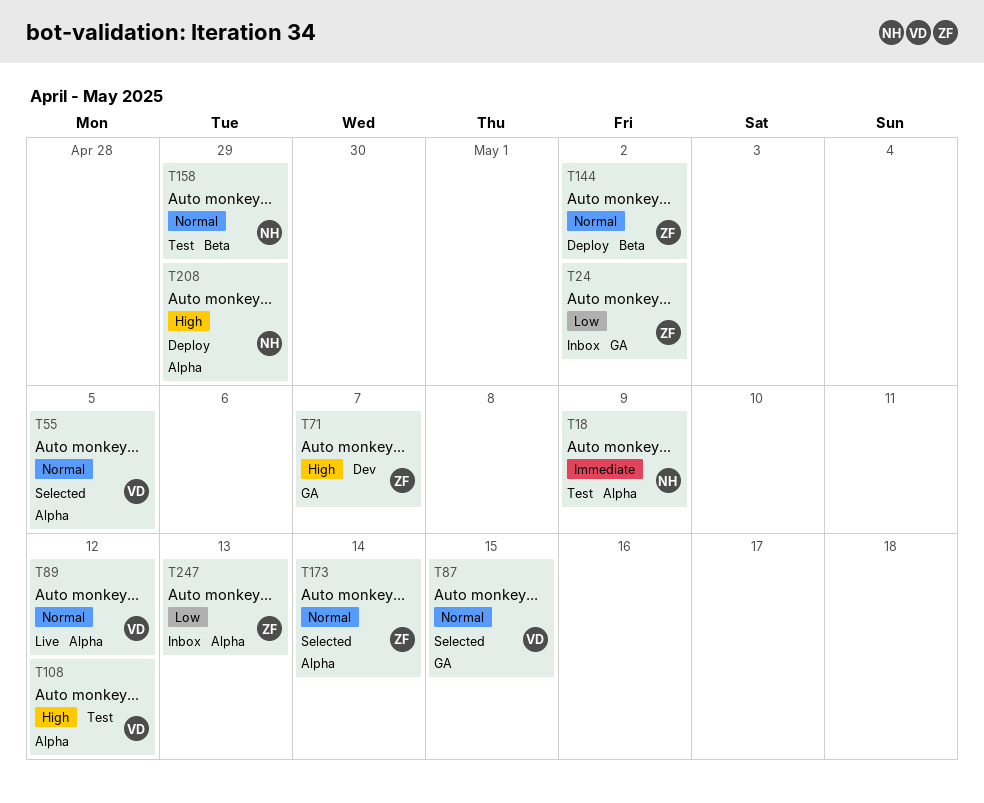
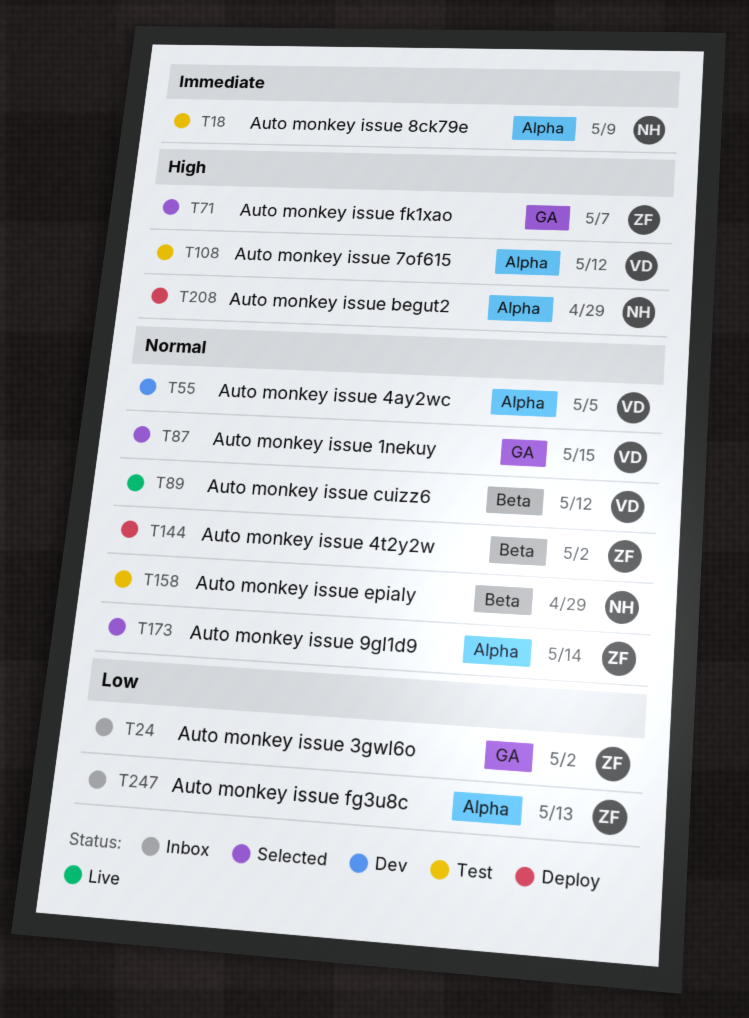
T55, status: Selected -> Dev
T71, status: Dev -> Selected
T89, label: Alpha -> Beta

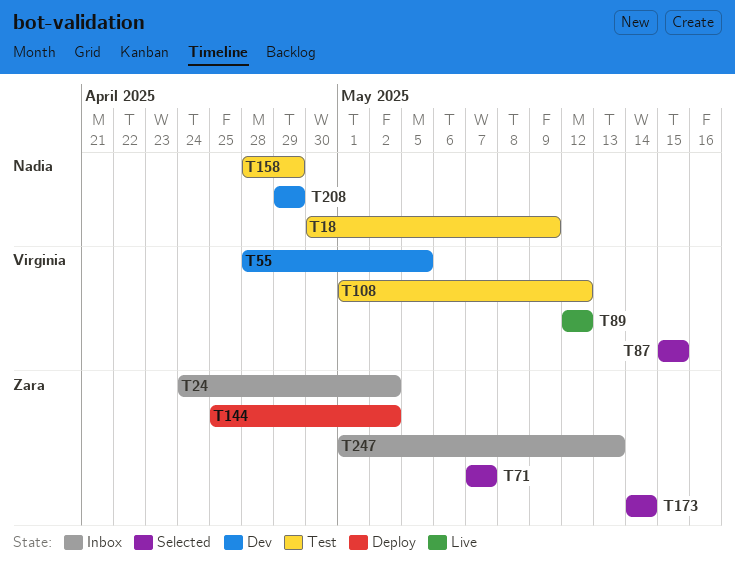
T208, status: Deploy -> Dev

